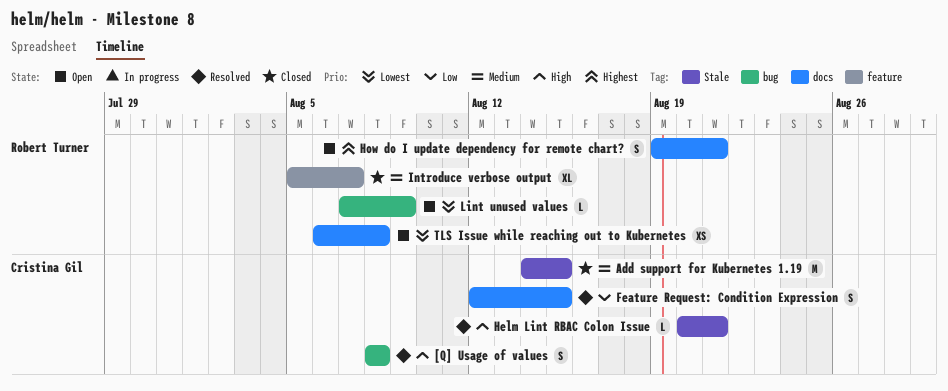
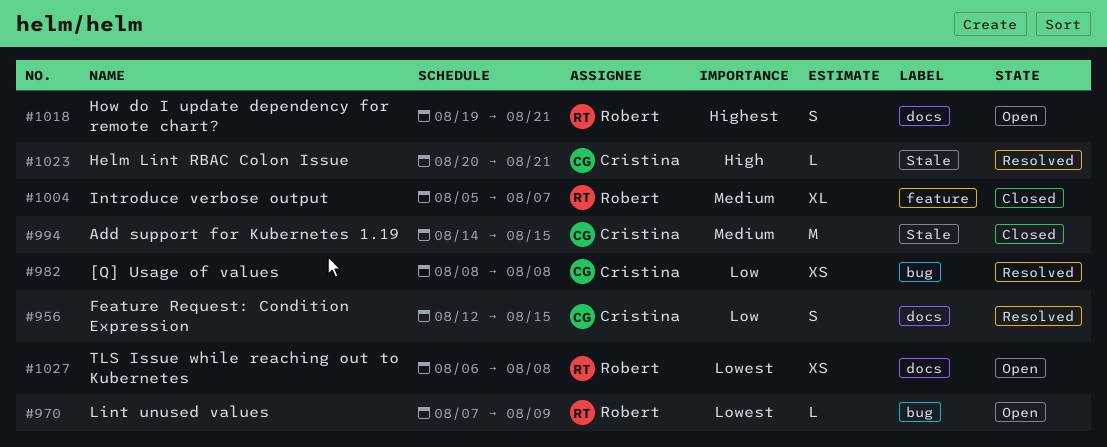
[Q] Usage of values, priority: High -> Low
[Q] Usage of values, estimate: S -> XS

